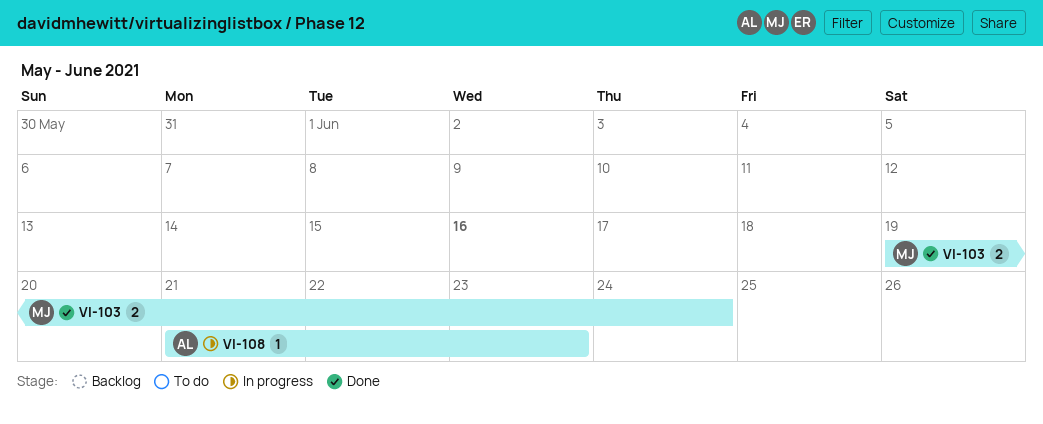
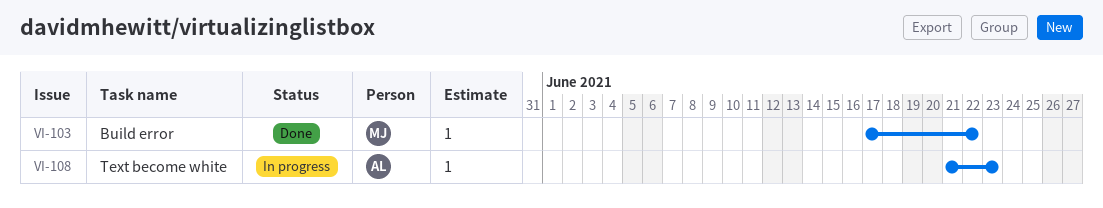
VI-103, estimate: 2 -> 1
VI-103, start: Jun 19 -> Jun 17
VI-103, due: Jun 24 -> Jun 22

